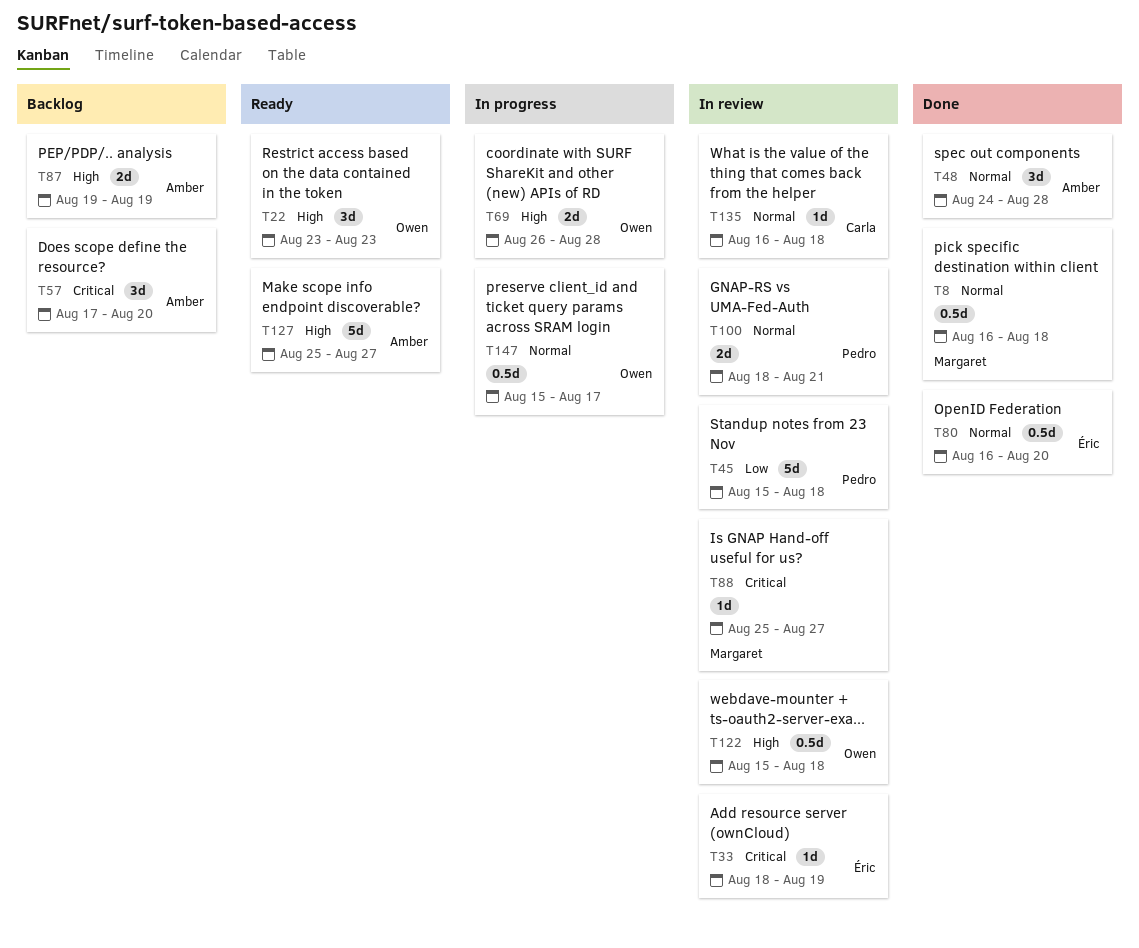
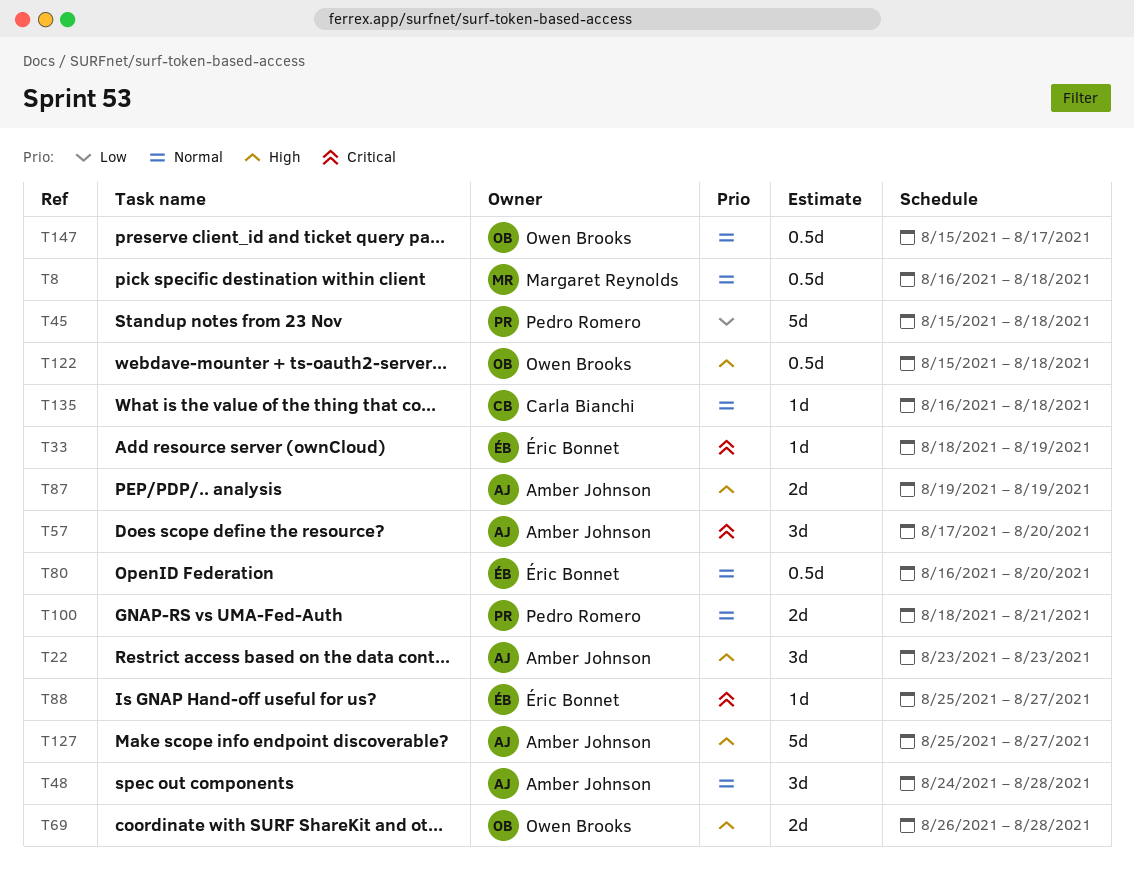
T22, owner: Owen Brooks -> Amber Johnson
T88, owner: Margaret Reynolds -> Éric Bonnet

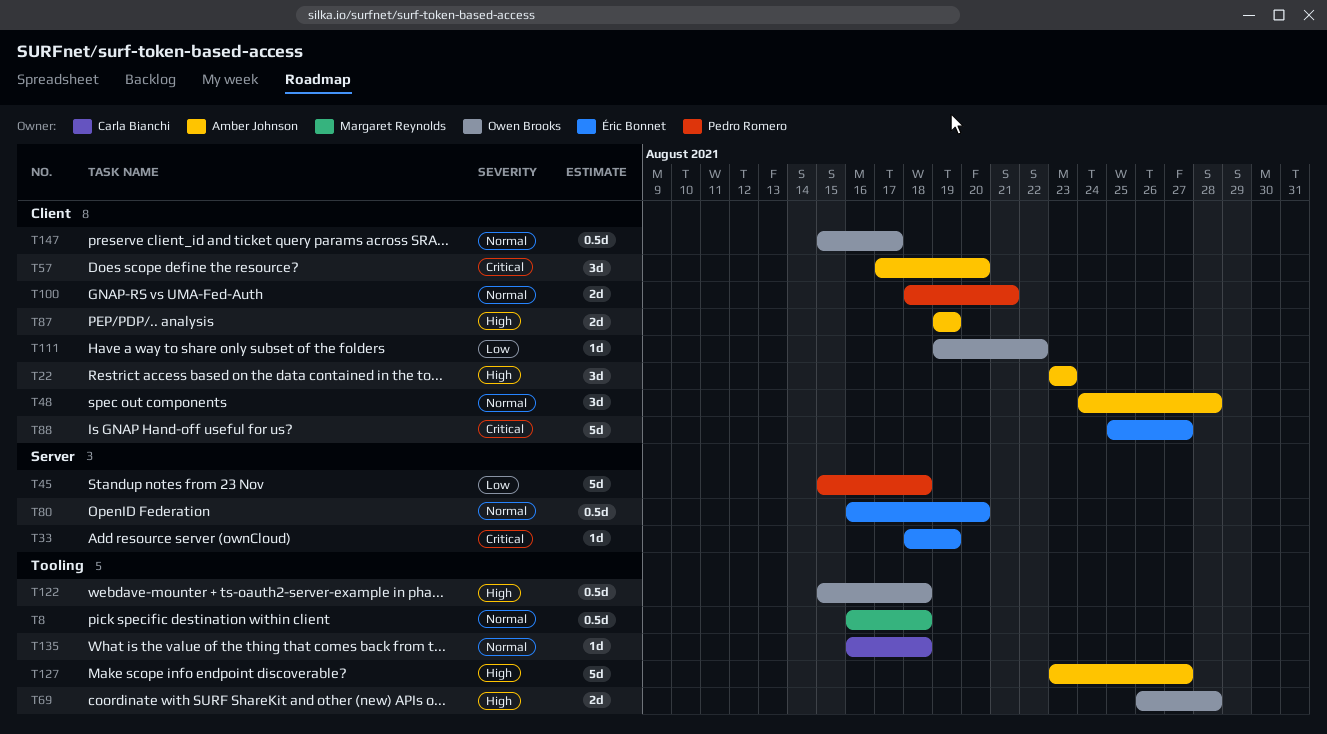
T88, estimate: 1d -> 5d
T111: none -> present
T127, start: Aug 25 -> Aug 23

